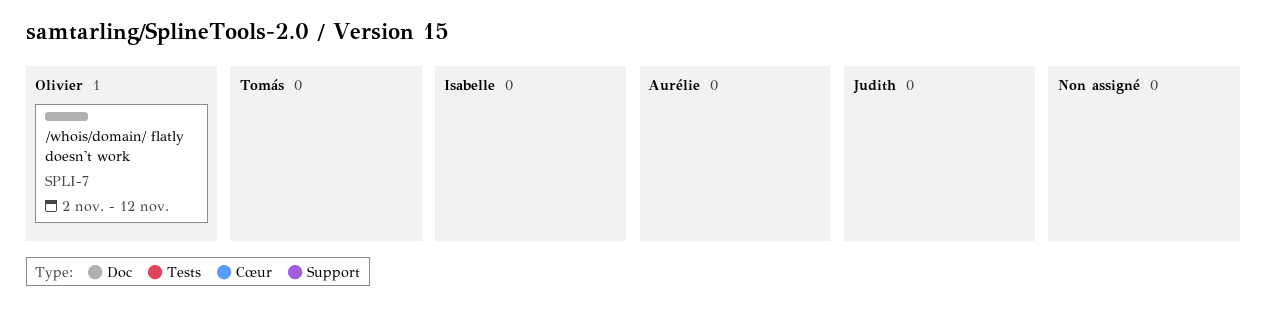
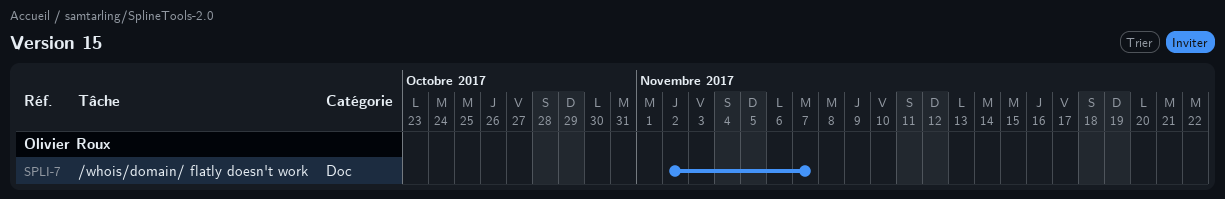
SPLI-7, due: Nov 12 -> Nov 7

